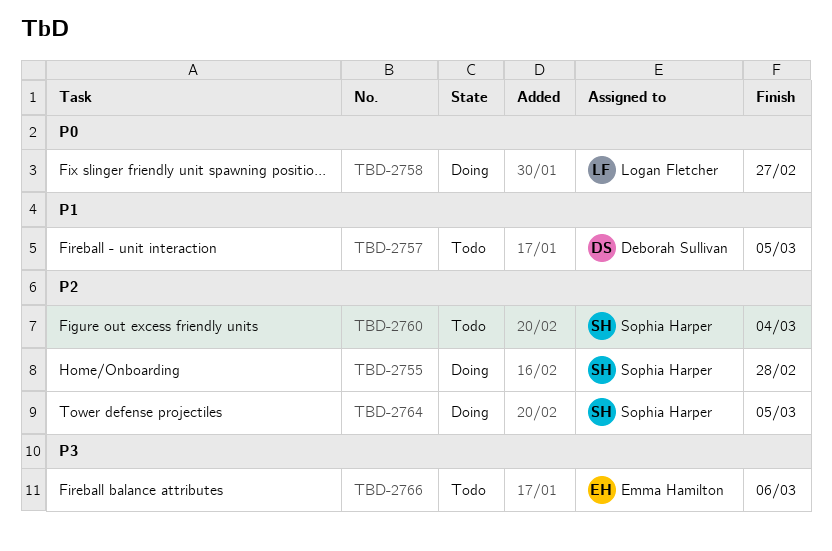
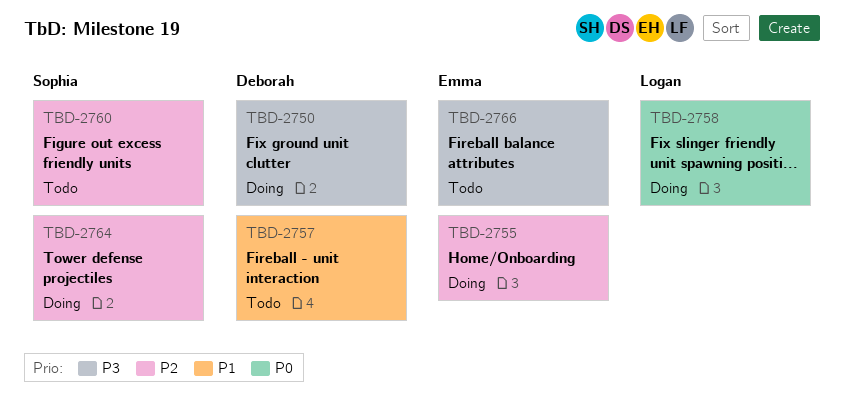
TBD-2750: none -> present
TBD-2755, owner: Sophia Harper -> Emma Hamilton

